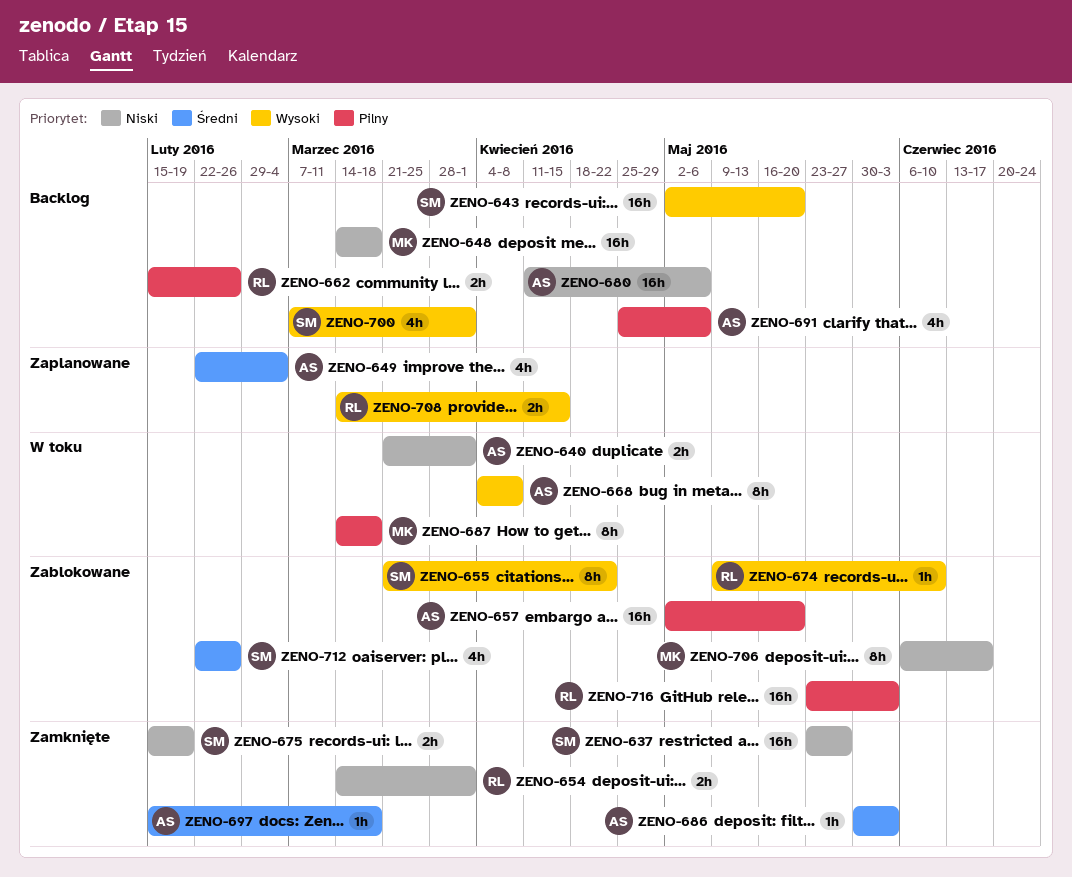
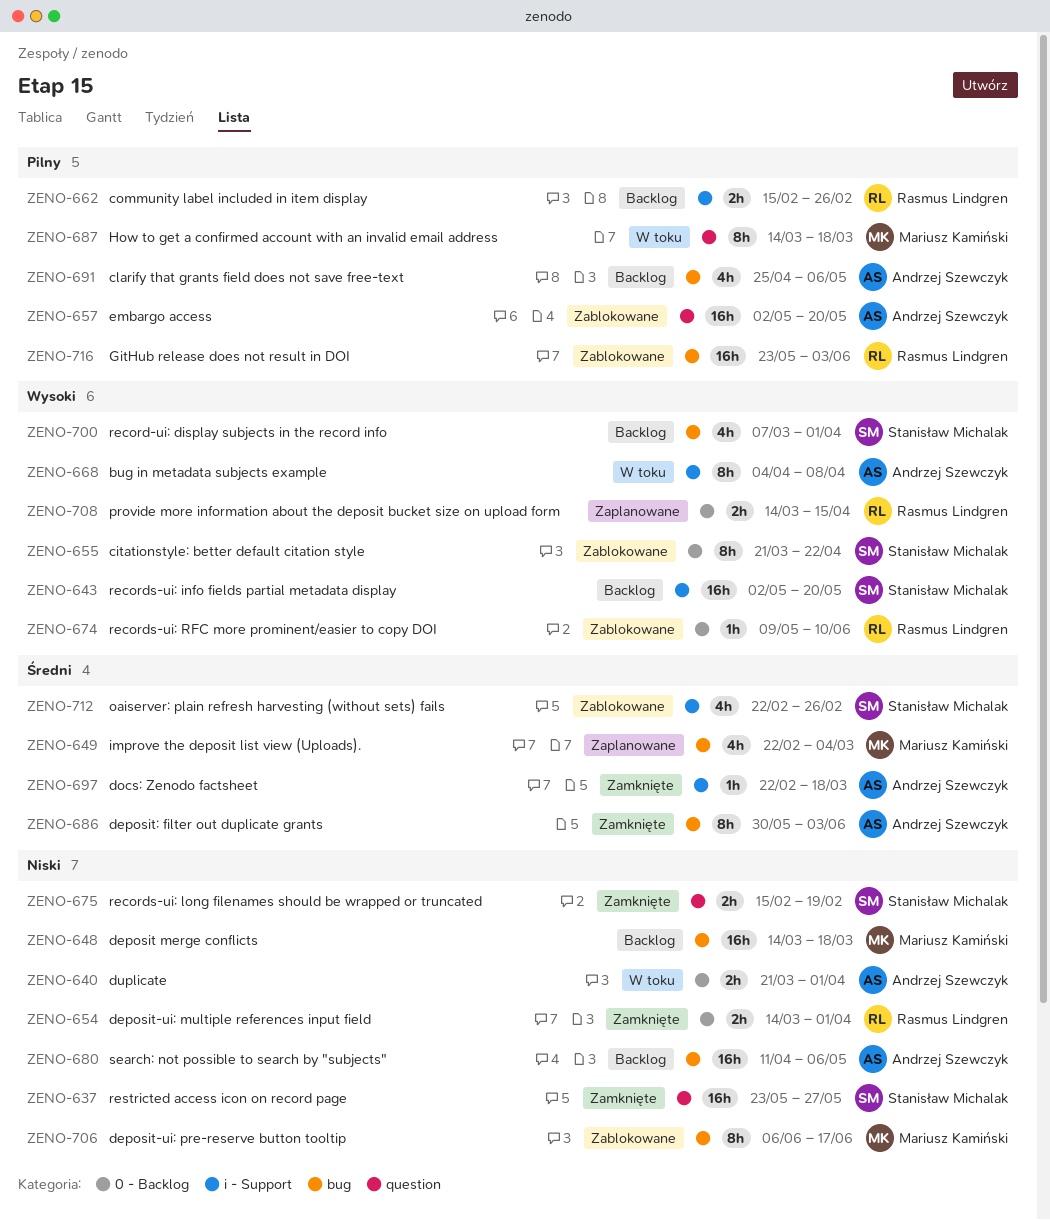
ZENO-649, owner: Andrzej Szewczyk -> Mariusz Kamiński
ZENO-686, estimate: 1h -> 8h
ZENO-697, start: Feb 15 -> Feb 22

